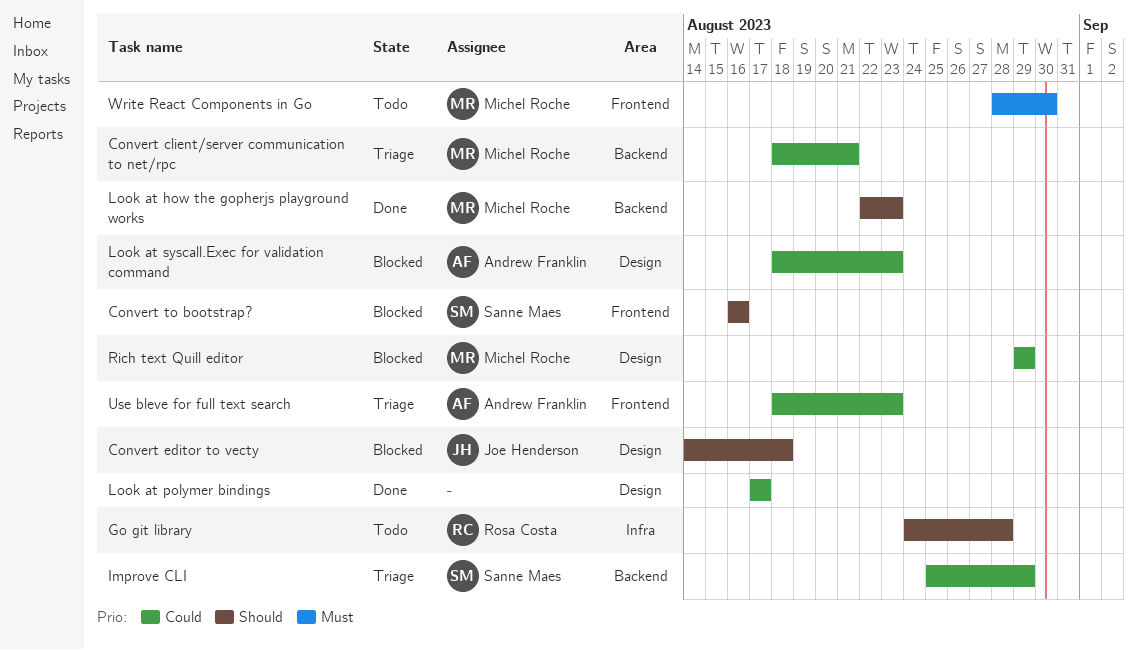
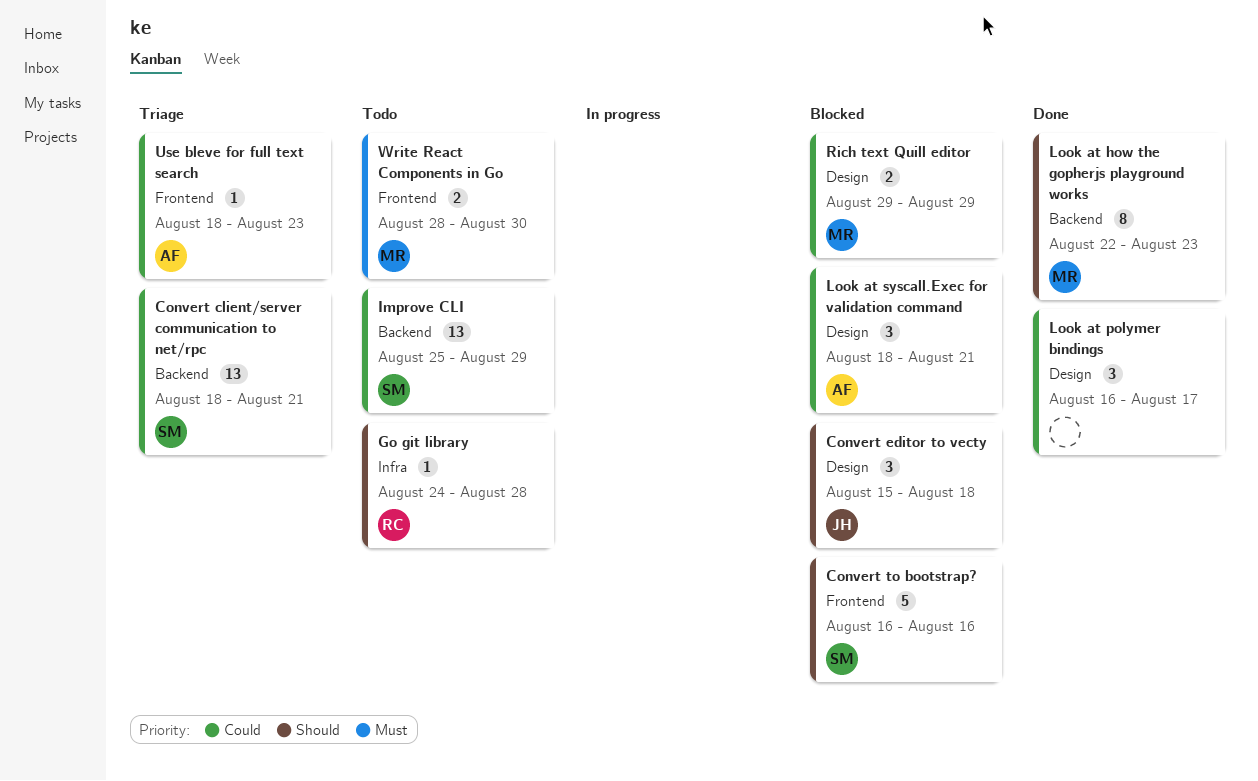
Convert client/server communication to net/rpc, owner: Michel Roche -> Sanne Maes
Convert editor to vecty, start: Aug 14 -> Aug 15
Improve CLI, status: Triage -> Todo
Look at polymer bindings, start: Aug 17 -> Aug 16
Look at syscall.Exec for validation command, due: Aug 23 -> Aug 21

